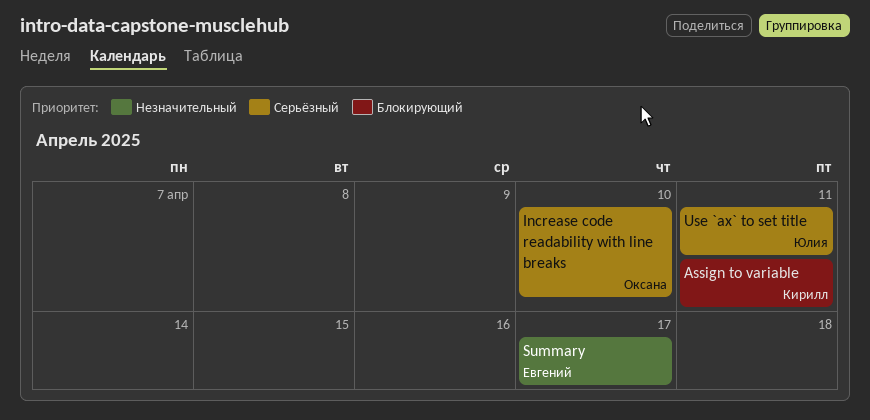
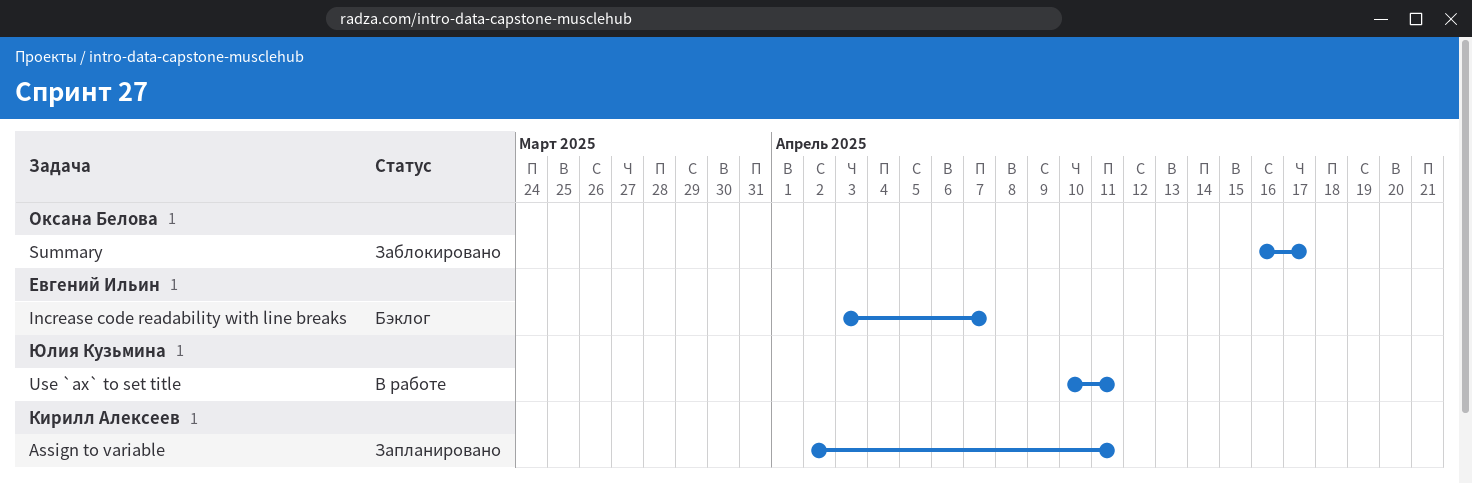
Increase code readability with line breaks, owner: Оксана Белова -> Евгений Ильин
Increase code readability with line breaks, due: Apr 10 -> Apr 7
Summary, owner: Евгений Ильин -> Оксана Белова

